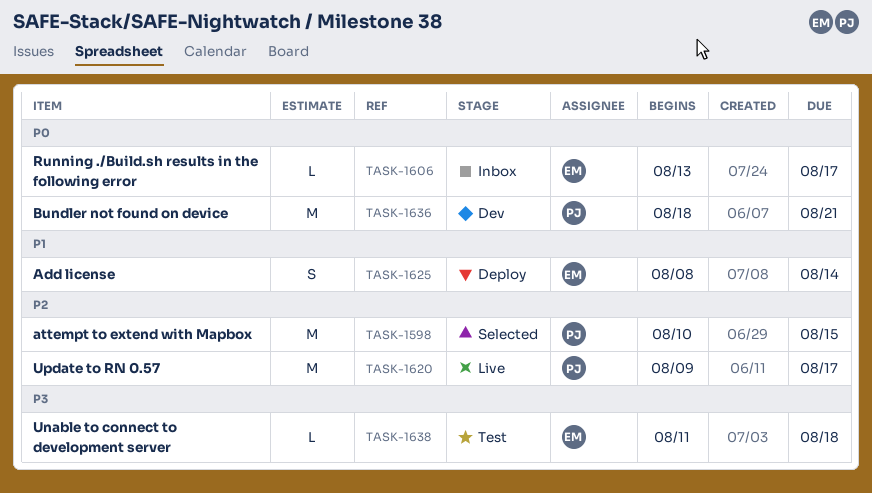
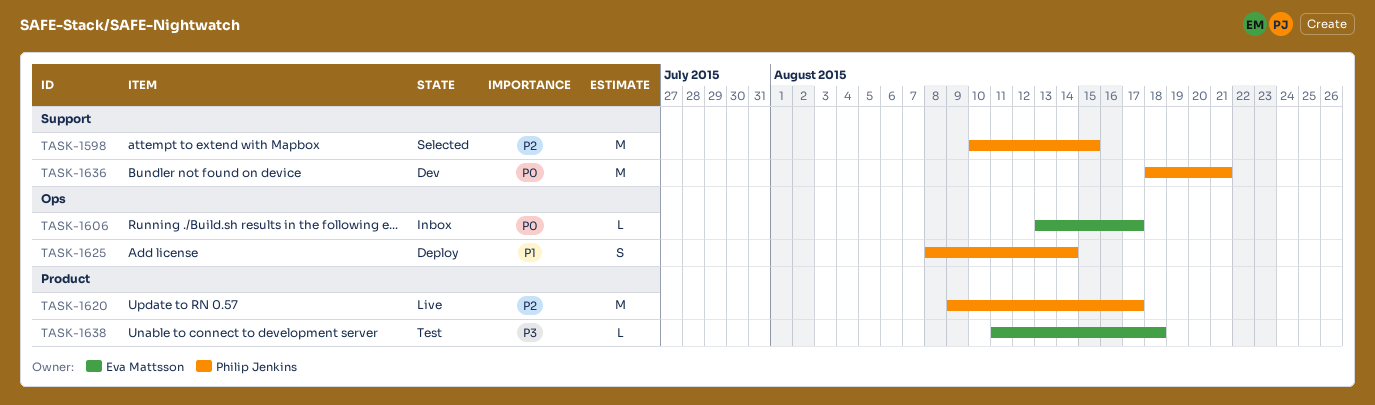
TASK-1625, owner: Eva Mattsson -> Philip Jenkins

